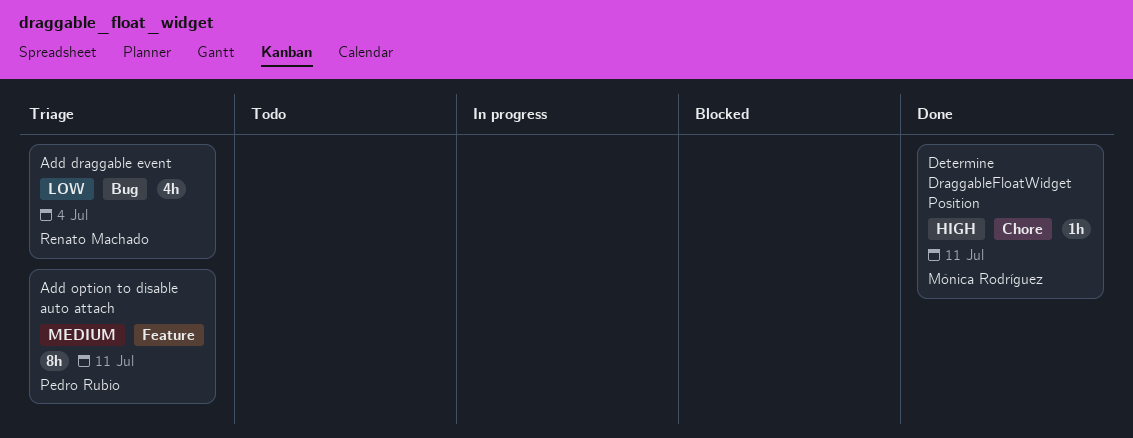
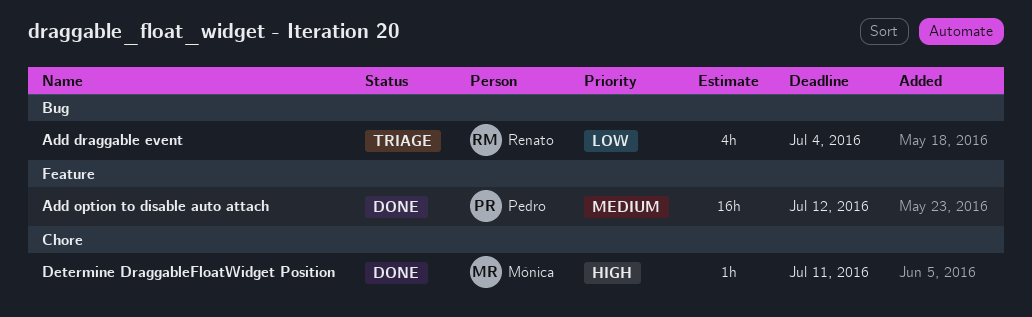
Add option to disable auto attach, status: Triage -> Done
Add option to disable auto attach, estimate: 8h -> 16h
Add option to disable auto attach, due: Jul 11 -> Jul 12

